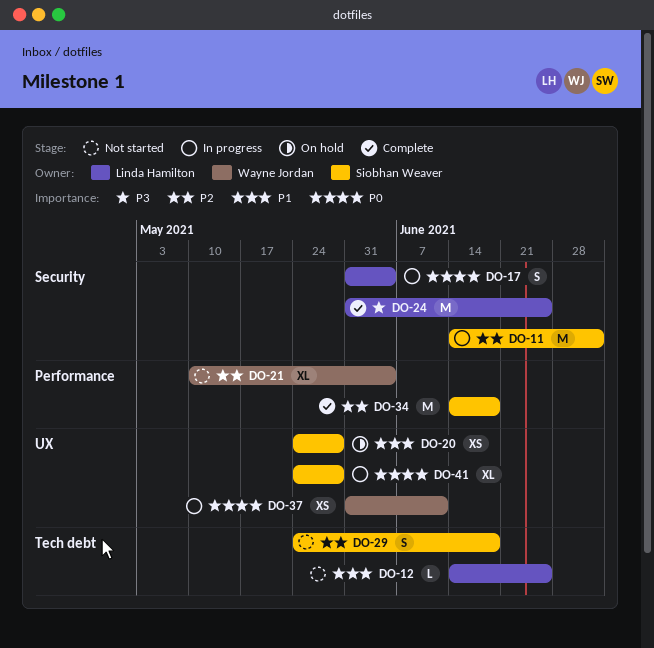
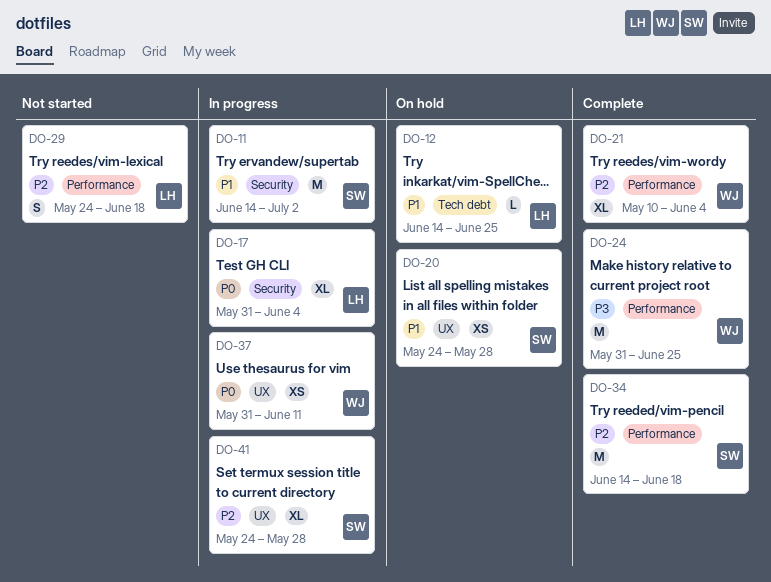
DO-11, priority: P2 -> P1
DO-12, status: Not started -> On hold
DO-17, estimate: S -> XL
DO-21, status: Not started -> Complete
DO-24, owner: Linda Hamilton -> Wayne Jordan
DO-24, label: Security -> Performance
DO-29, owner: Siobhan Weaver -> Linda Hamilton
DO-29, label: Tech debt -> Performance
DO-41, priority: P0 -> P2

